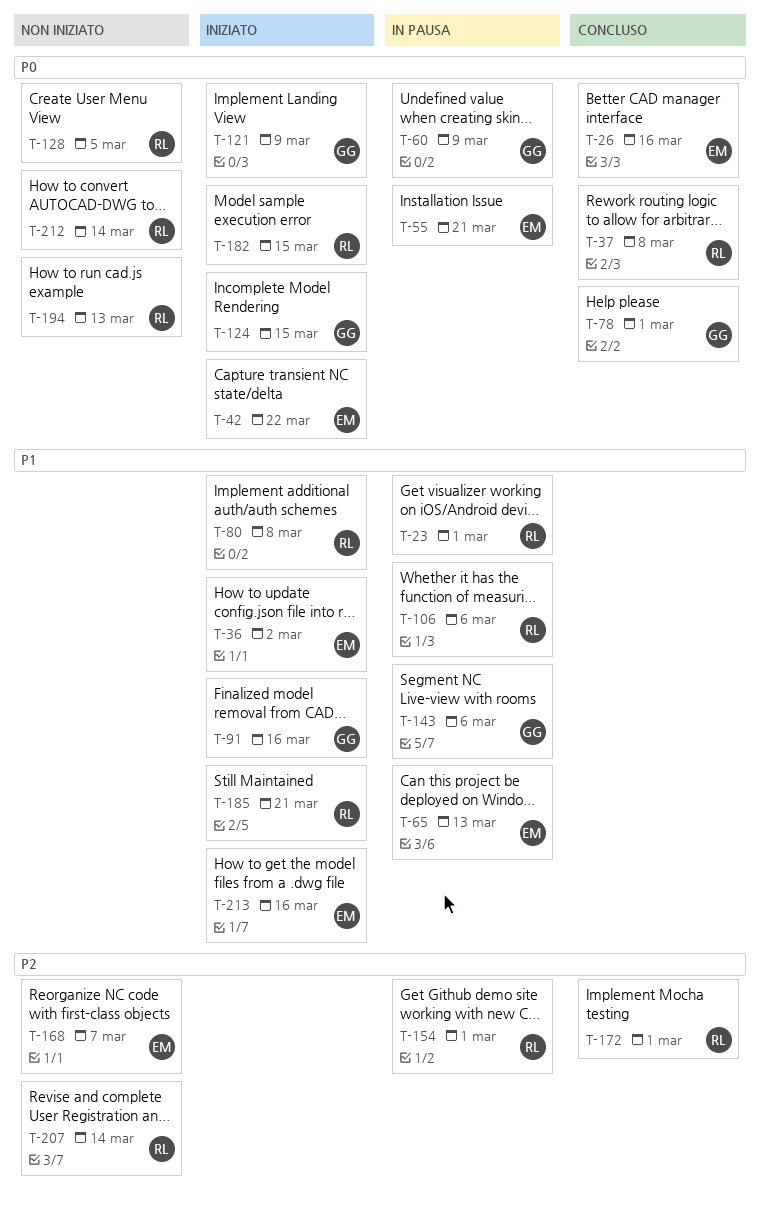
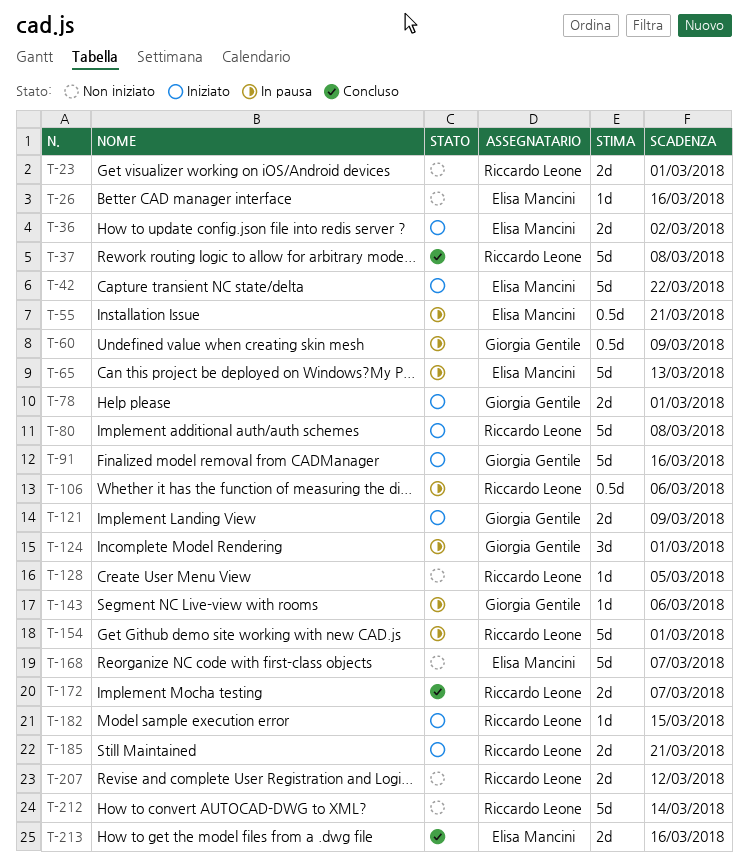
T-23, status: In pausa -> Non iniziato
T-26, status: Concluso -> Non iniziato
T-78, status: Concluso -> Iniziato
T-124, status: Iniziato -> In pausa
T-124, due: Mar 15 -> Mar 1
T-172, due: Mar 1 -> Mar 7
T-194: present -> none
T-207, due: Mar 14 -> Mar 12
T-213, status: Iniziato -> Concluso

